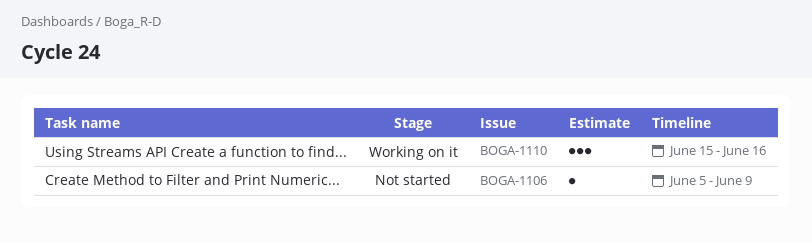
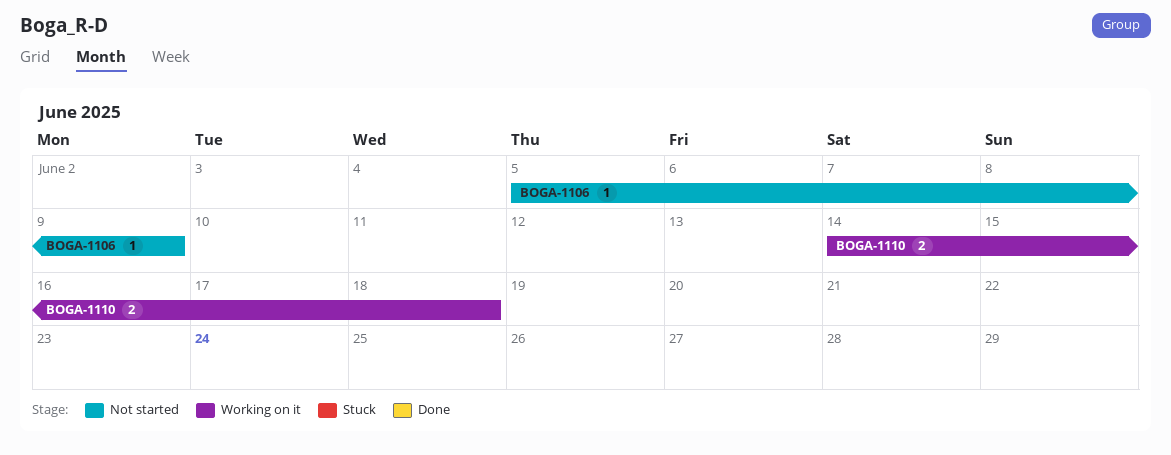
BOGA-1110, estimate: 3 -> 2
BOGA-1110, start: Jun 15 -> Jun 14
BOGA-1110, due: Jun 16 -> Jun 18

